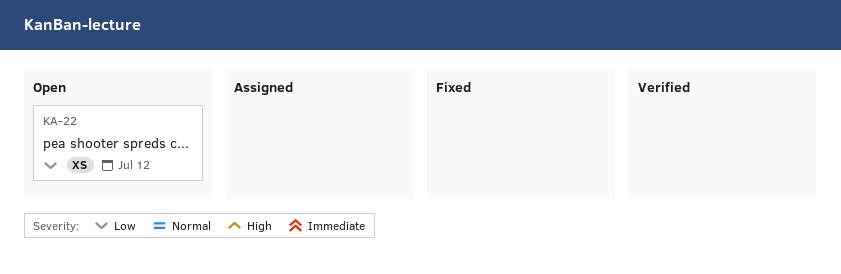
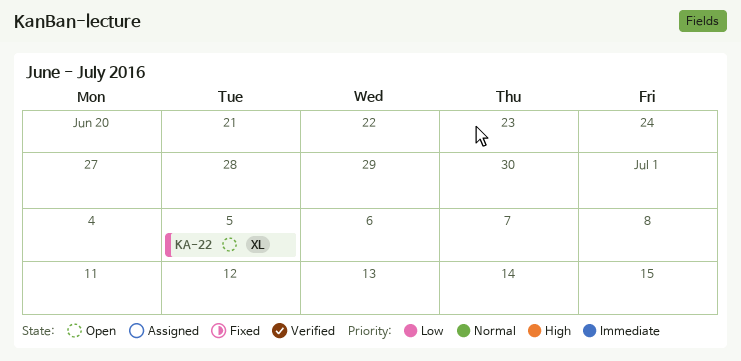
KA-22, estimate: XS -> XL
KA-22, due: Jul 12 -> Jul 5

